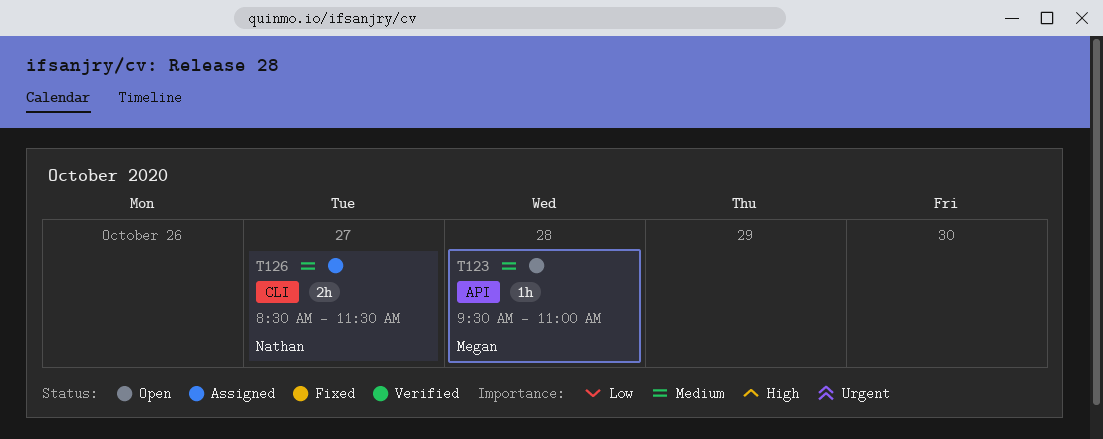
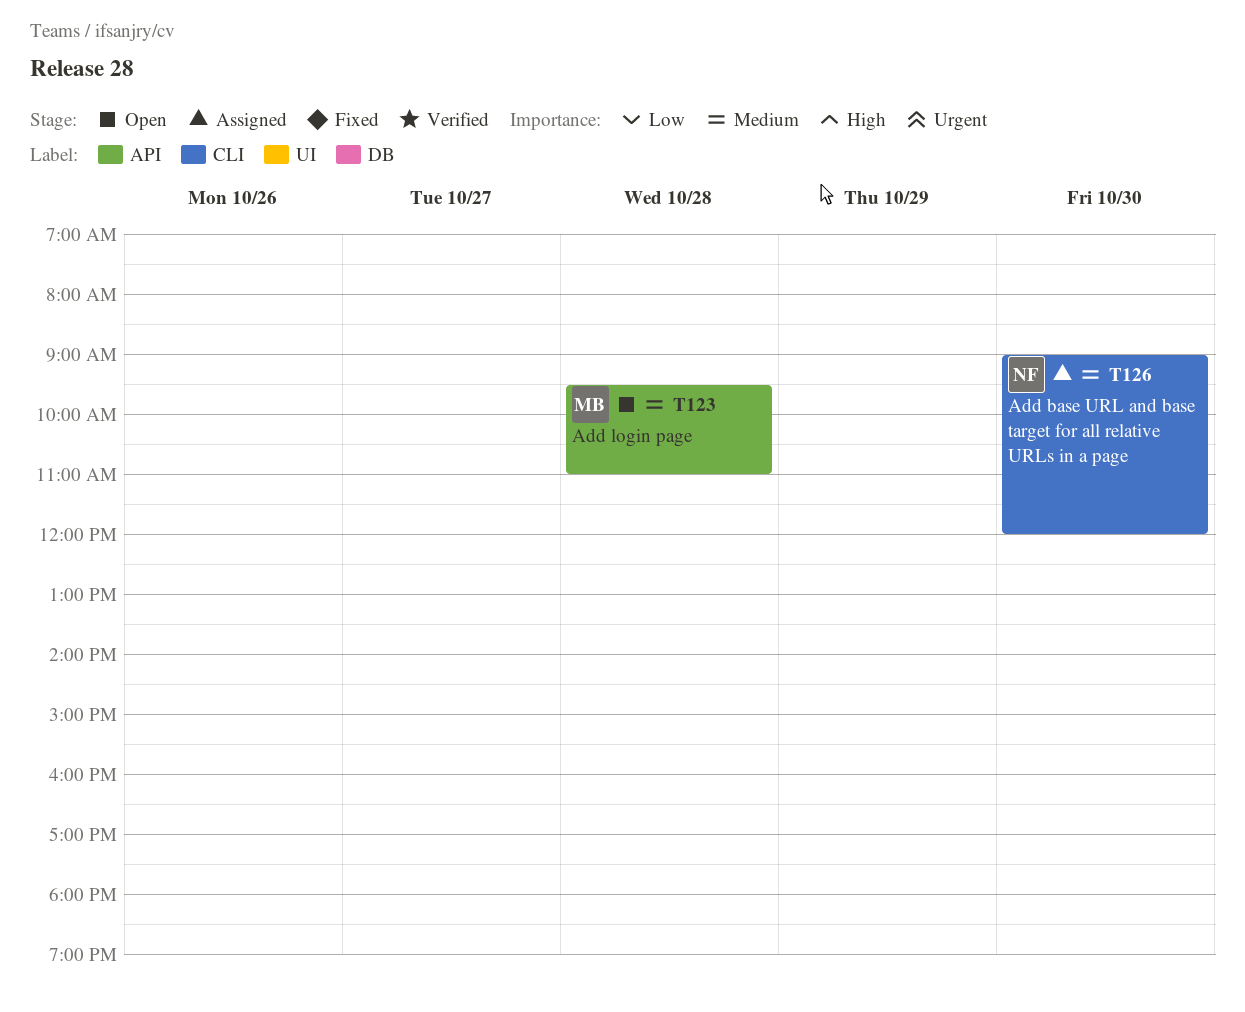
T126, day: Oct 27 -> Oct 30
T126, begins: 08:30 -> 09:00
T126, ends: 11:30 -> 12:00

